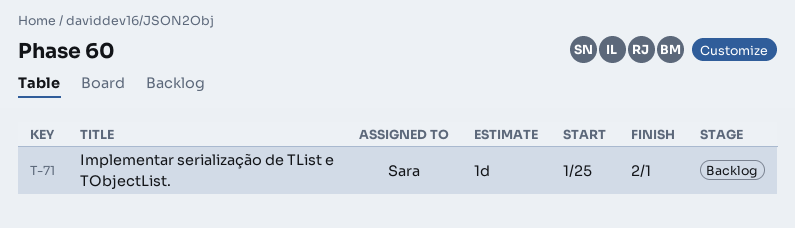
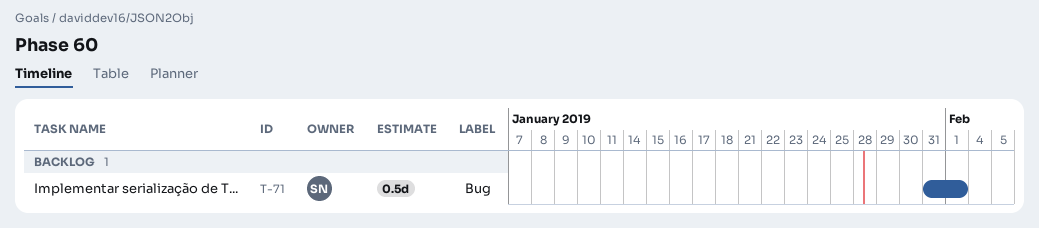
T-71, estimate: 1d -> 0.5d
T-71, start: Jan 25 -> Jan 31

